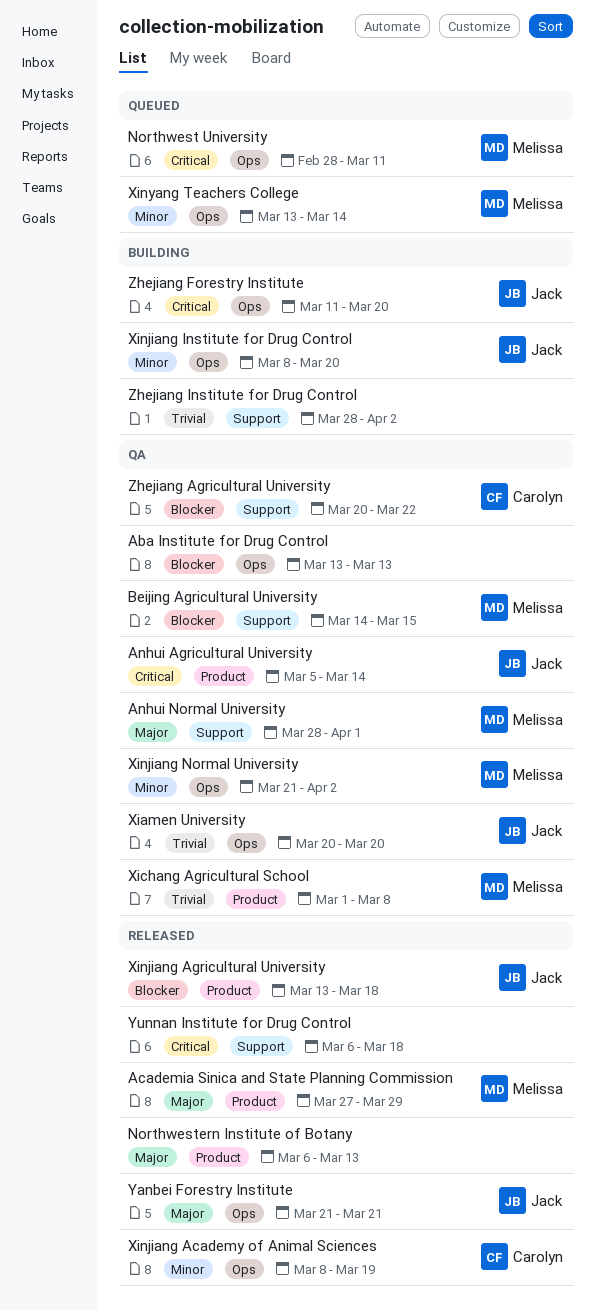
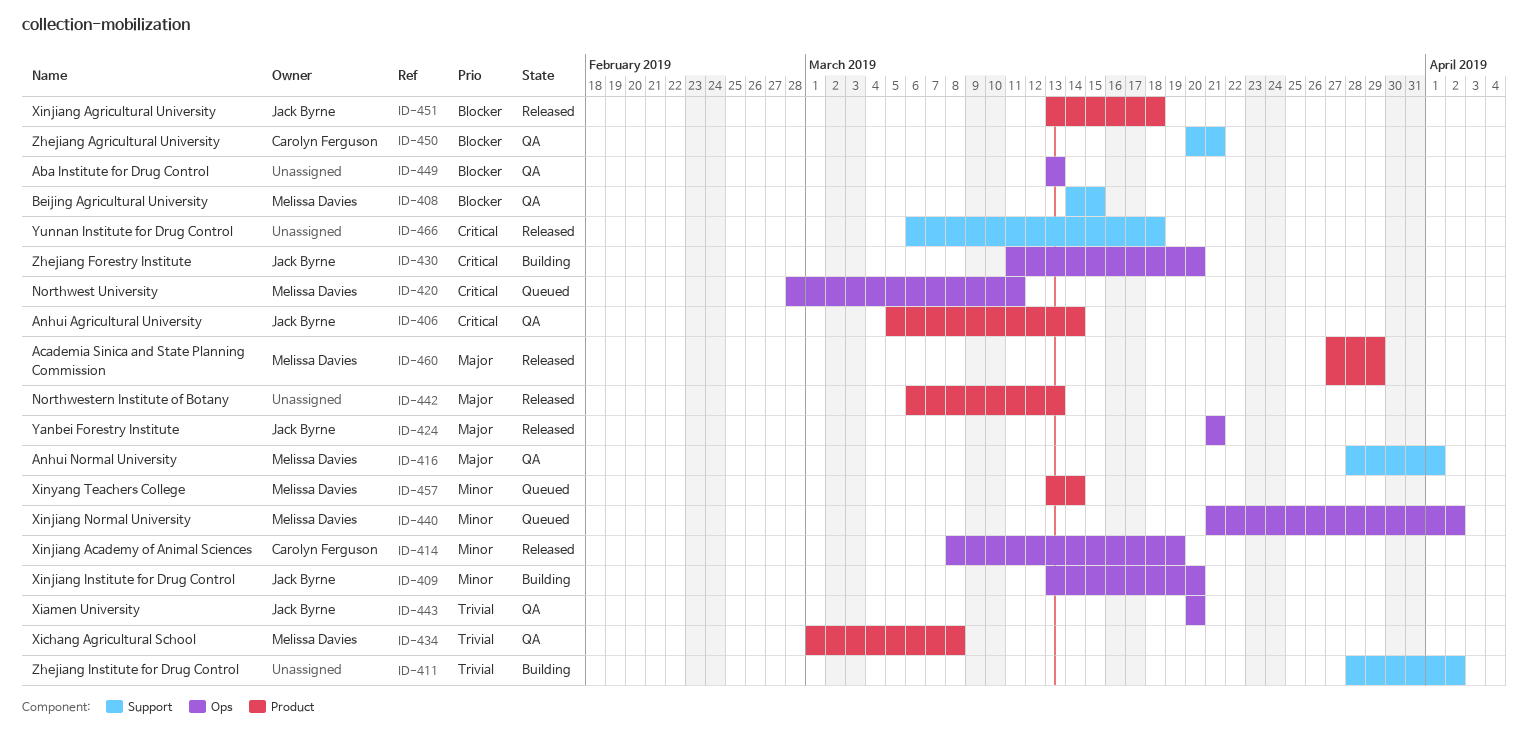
Xinjiang Institute for Drug Control, start: Mar 8 -> Mar 13
Xinjiang Normal University, status: QA -> Queued
Xinyang Teachers College, label: Ops -> Product
Zhejiang Agricultural University, due: Mar 22 -> Mar 21

